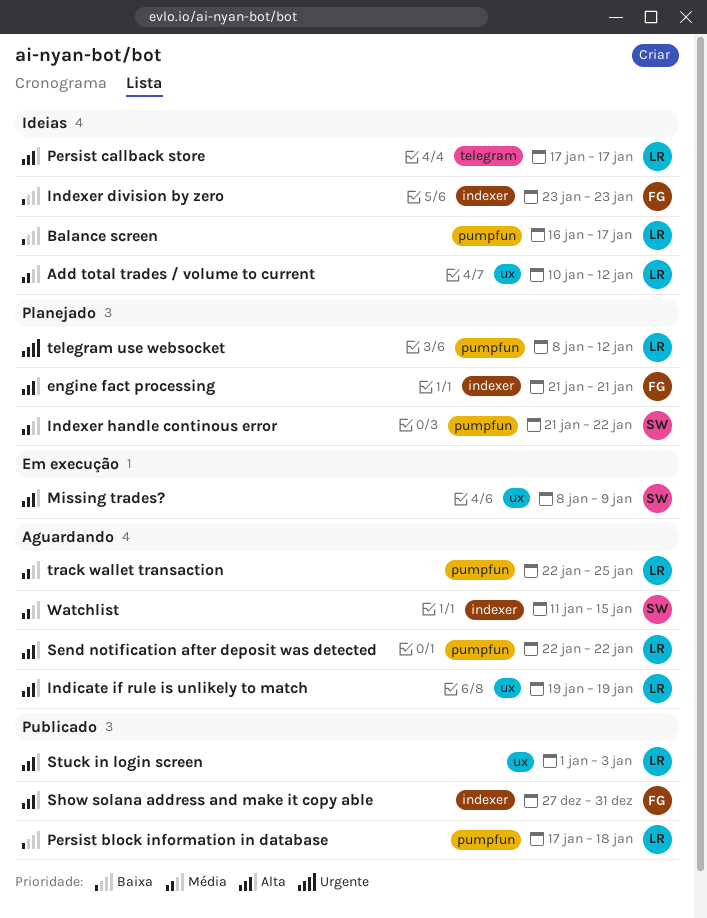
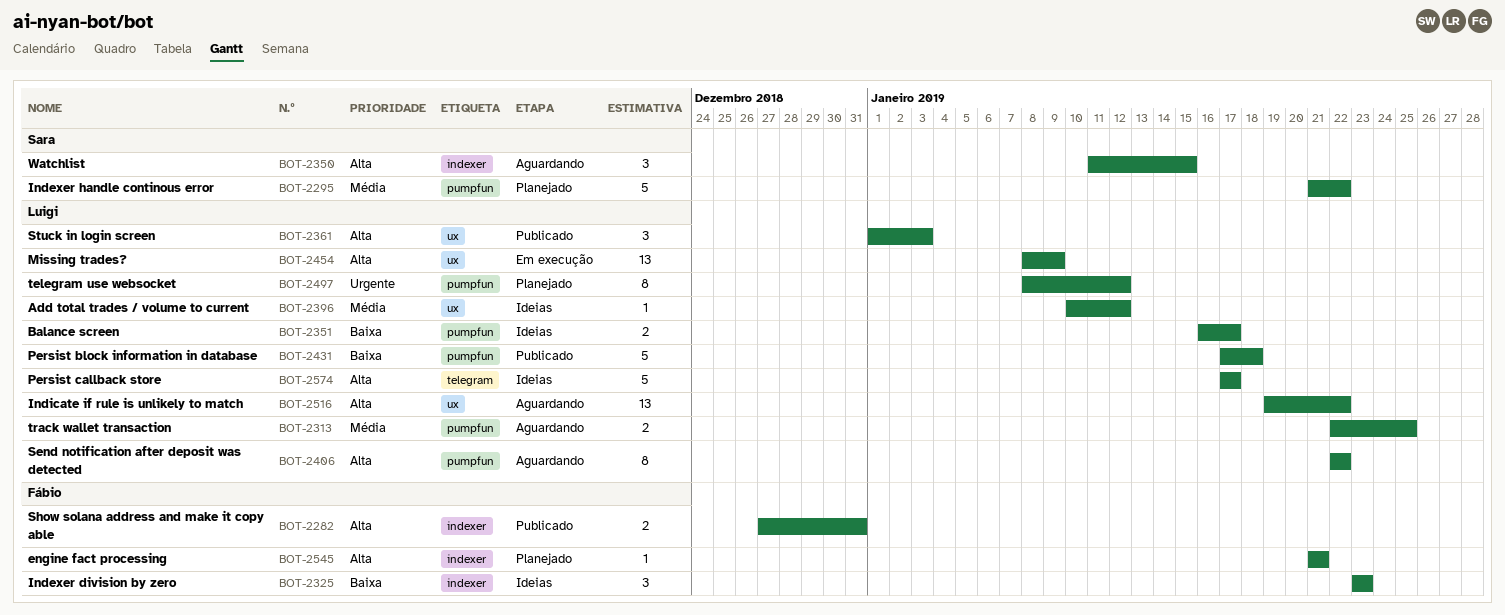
Indicate if rule is unlikely to match, due: Jan 19 -> Jan 22
Missing trades?, owner: Sara -> Luigi
Watchlist, priority: Média -> Alta

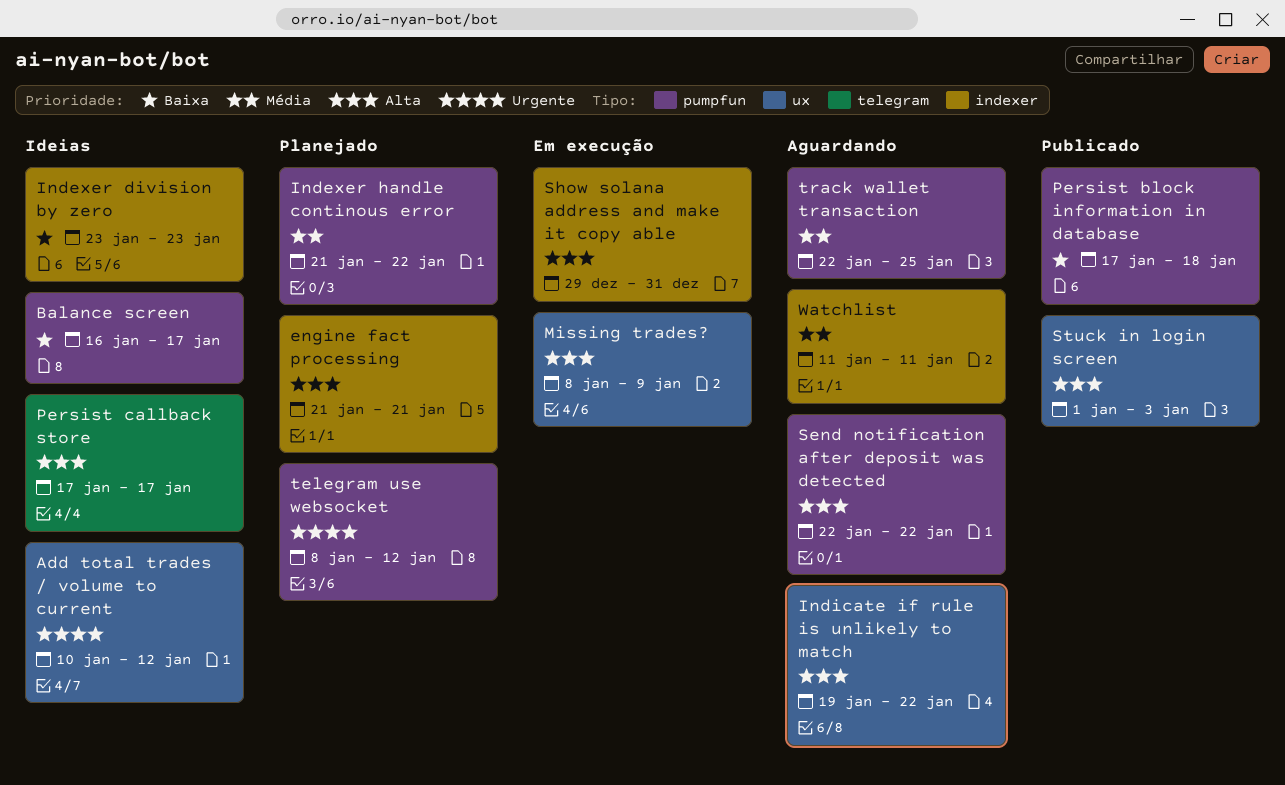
Add total trades / volume to current, priority: Média -> Urgente
Show solana address and make it copy able, status: Publicado -> Em execução
Show solana address and make it copy able, start: Dec 27 -> Dec 29
Watchlist, priority: Alta -> Média
Watchlist, due: Jan 15 -> Jan 11

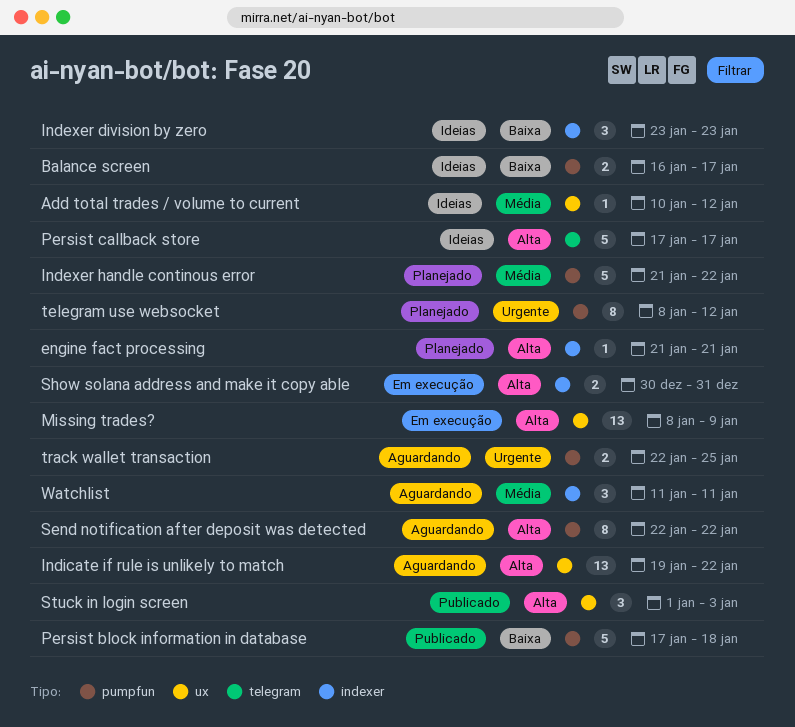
Add total trades / volume to current, priority: Urgente -> Média
Show solana address and make it copy able, start: Dec 29 -> Dec 30
track wallet transaction, priority: Média -> Urgente

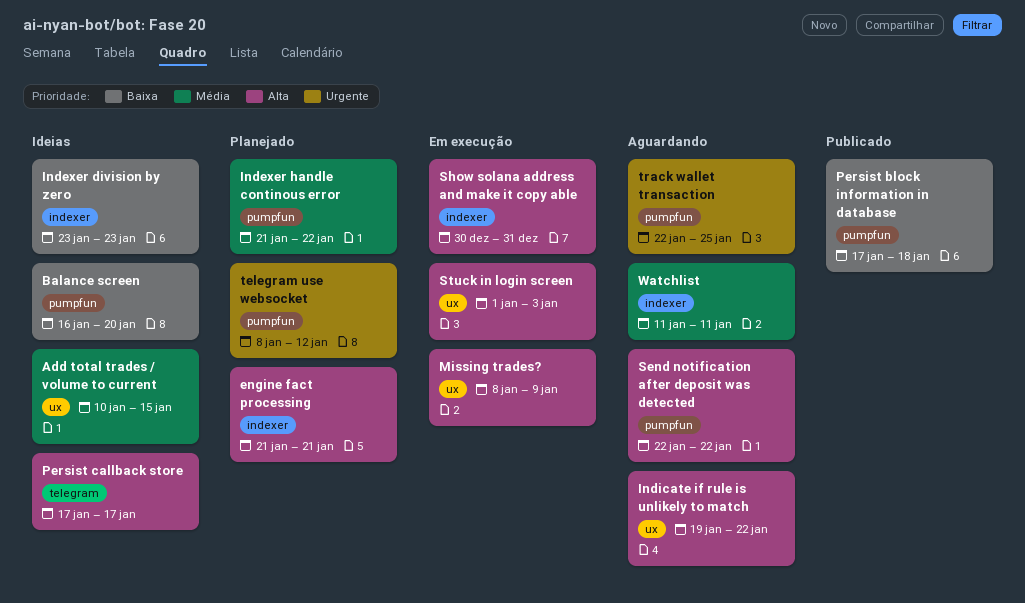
Add total trades / volume to current, due: Jan 12 -> Jan 15
Balance screen, due: Jan 17 -> Jan 20
Stuck in login screen, status: Publicado -> Em execução

